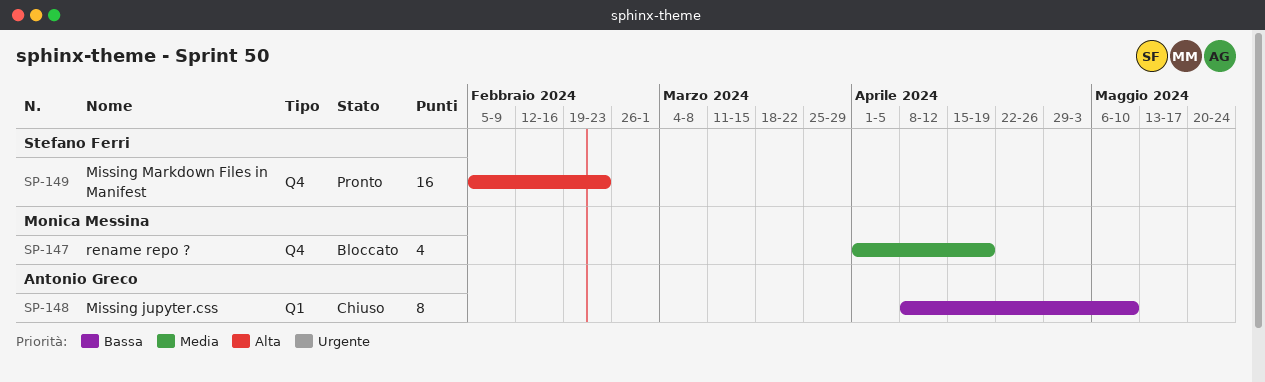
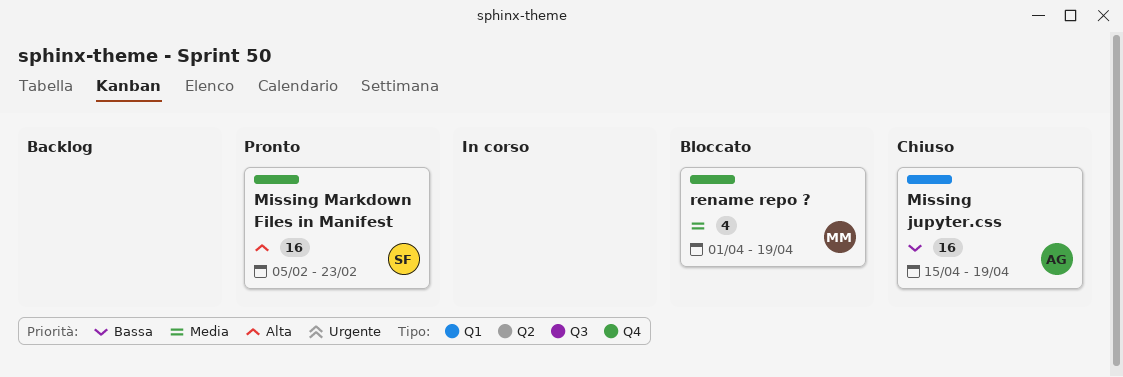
Missing jupyter.css, estimate: 8 -> 16
Missing jupyter.css, start: Apr 8 -> Apr 15
Missing jupyter.css, due: May 10 -> Apr 19

